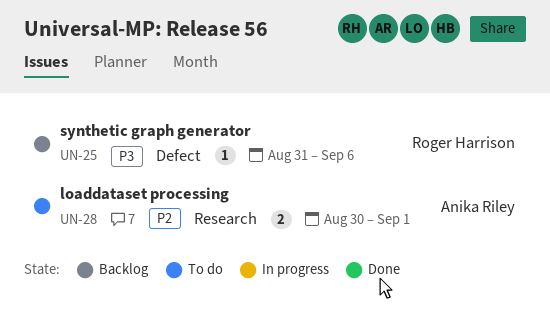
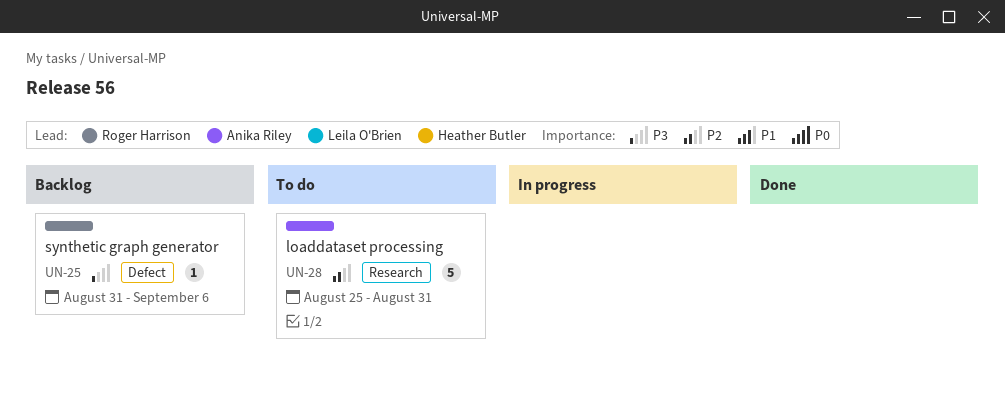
UN-28, estimate: 2 -> 5
UN-28, start: Aug 30 -> Aug 25
UN-28, due: Sep 1 -> Aug 31

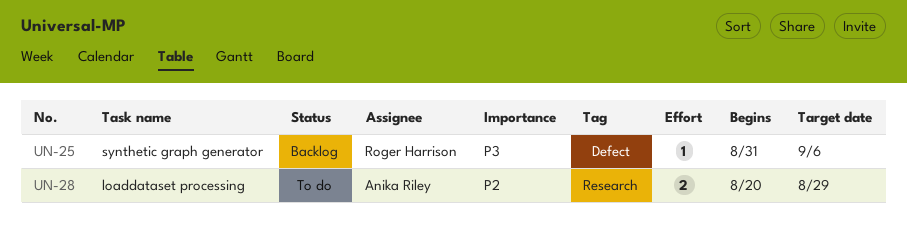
UN-28, estimate: 5 -> 2
UN-28, start: Aug 25 -> Aug 20
UN-28, due: Aug 31 -> Aug 29

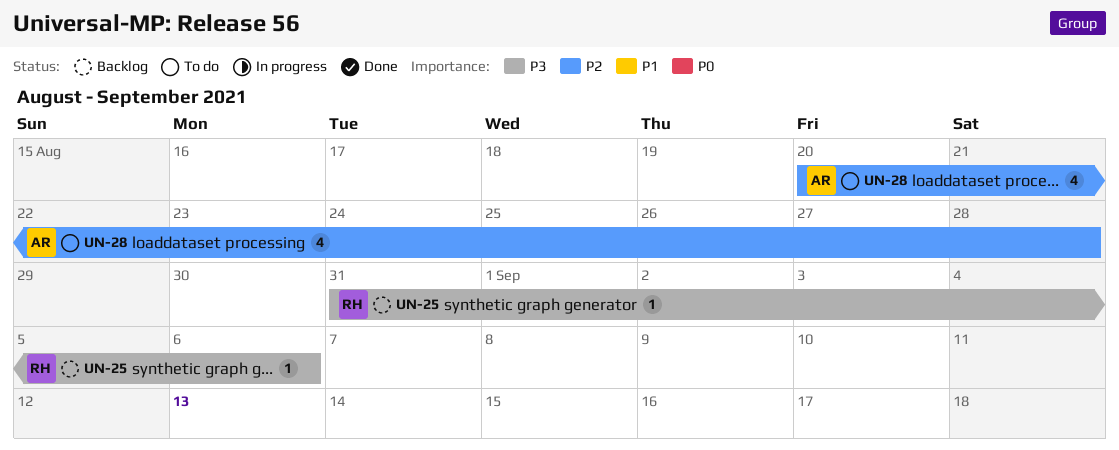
UN-28, estimate: 2 -> 4
UN-28, due: Aug 29 -> Aug 28

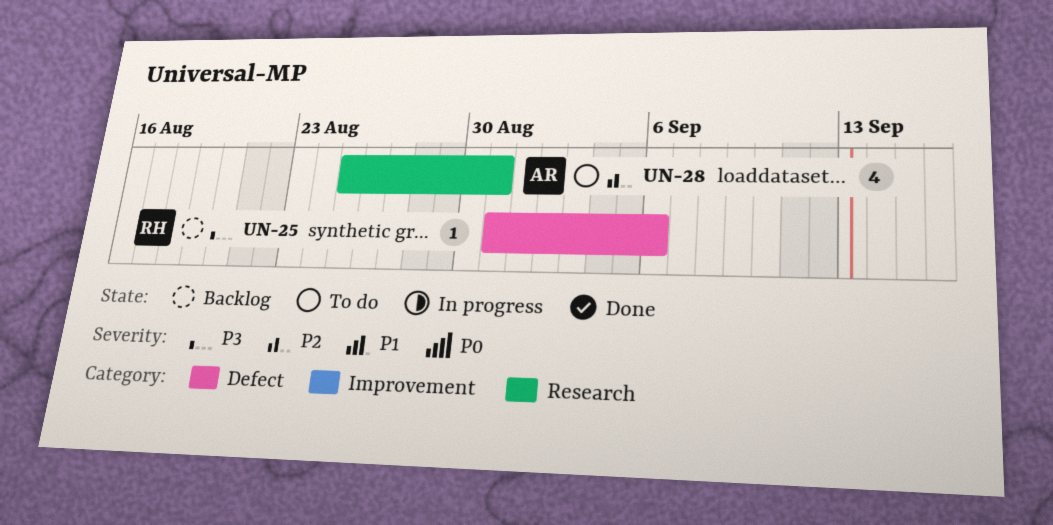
UN-28, start: Aug 20 -> Aug 25
UN-28, due: Aug 28 -> Aug 31

